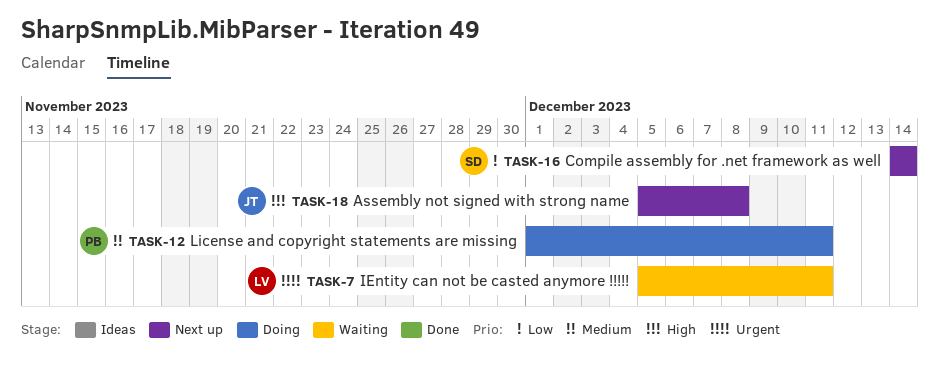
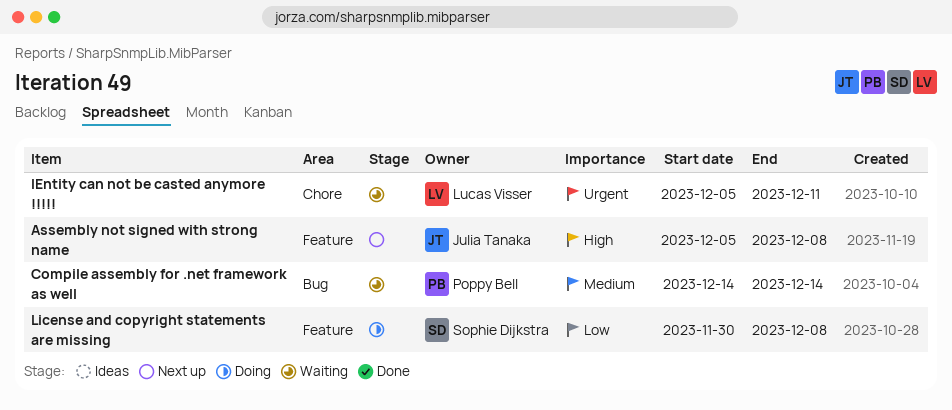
Compile assembly for .net framework as well, status: Next up -> Waiting
Compile assembly for .net framework as well, owner: Sophie Dijkstra -> Poppy Bell
Compile assembly for .net framework as well, priority: Low -> Medium
License and copyright statements are missing, owner: Poppy Bell -> Sophie Dijkstra
License and copyright statements are missing, priority: Medium -> Low
License and copyright statements are missing, start: Dec 1 -> Nov 30
License and copyright statements are missing, due: Dec 11 -> Dec 8

